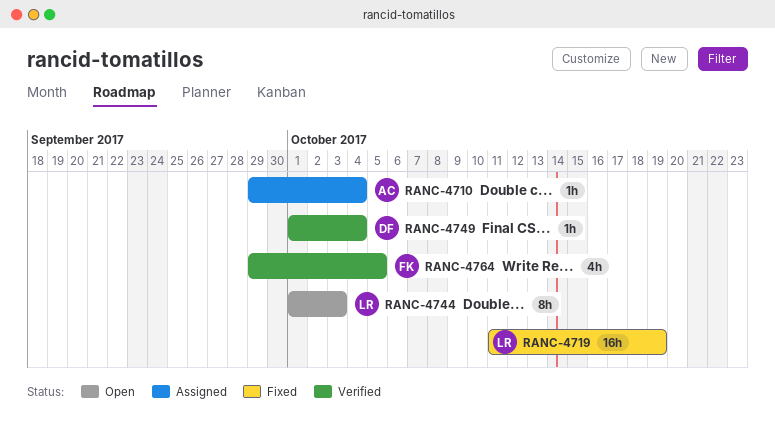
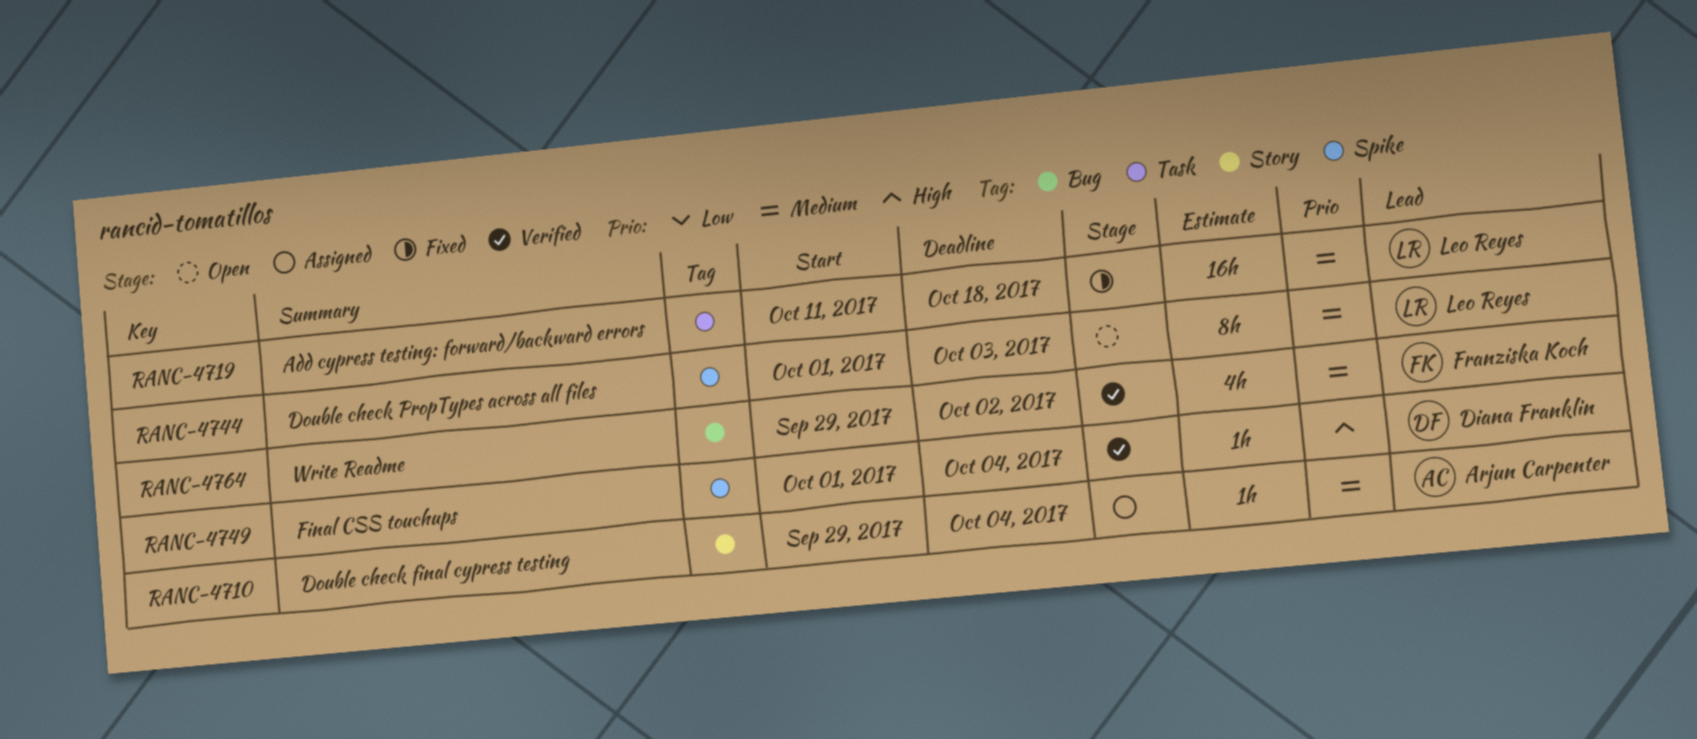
RANC-4719, due: Oct 19 -> Oct 18
RANC-4764, due: Oct 5 -> Oct 2

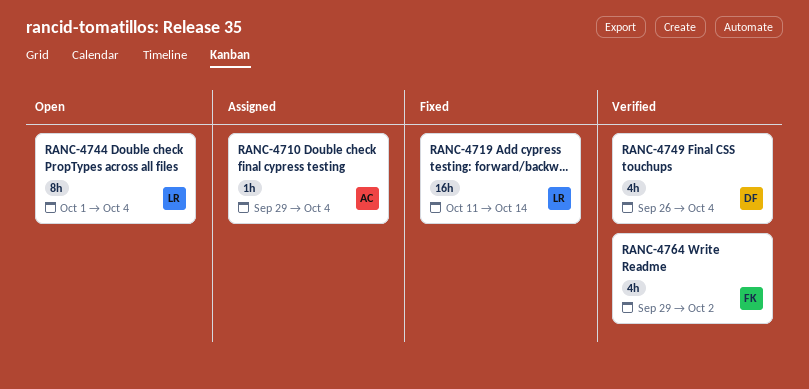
RANC-4719, due: Oct 18 -> Oct 14
RANC-4744, due: Oct 3 -> Oct 4
RANC-4749, estimate: 1h -> 4h
RANC-4749, start: Oct 1 -> Sep 26

